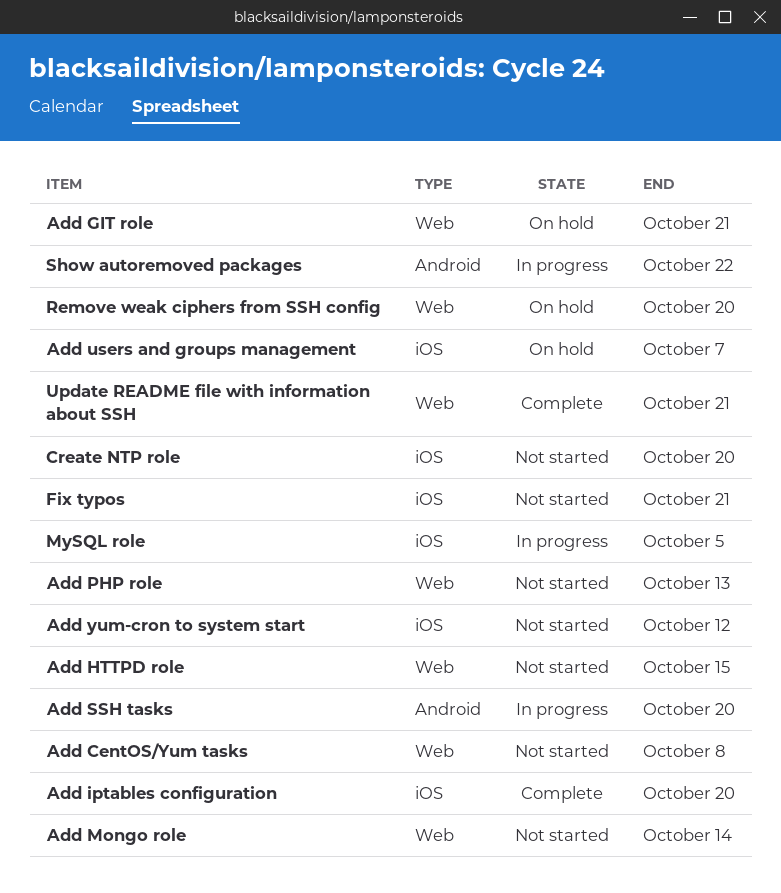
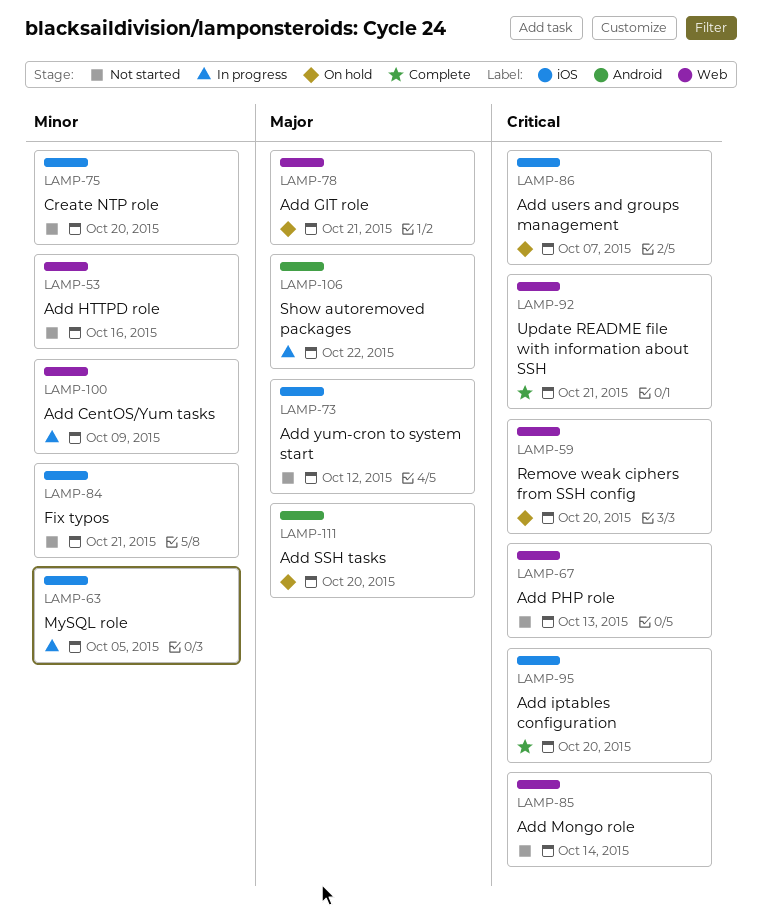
Add CentOS/Yum tasks, status: Not started -> In progress
Add CentOS/Yum tasks, due: Oct 8 -> Oct 9
Add HTTPD role, due: Oct 15 -> Oct 16
Add SSH tasks, status: In progress -> On hold

